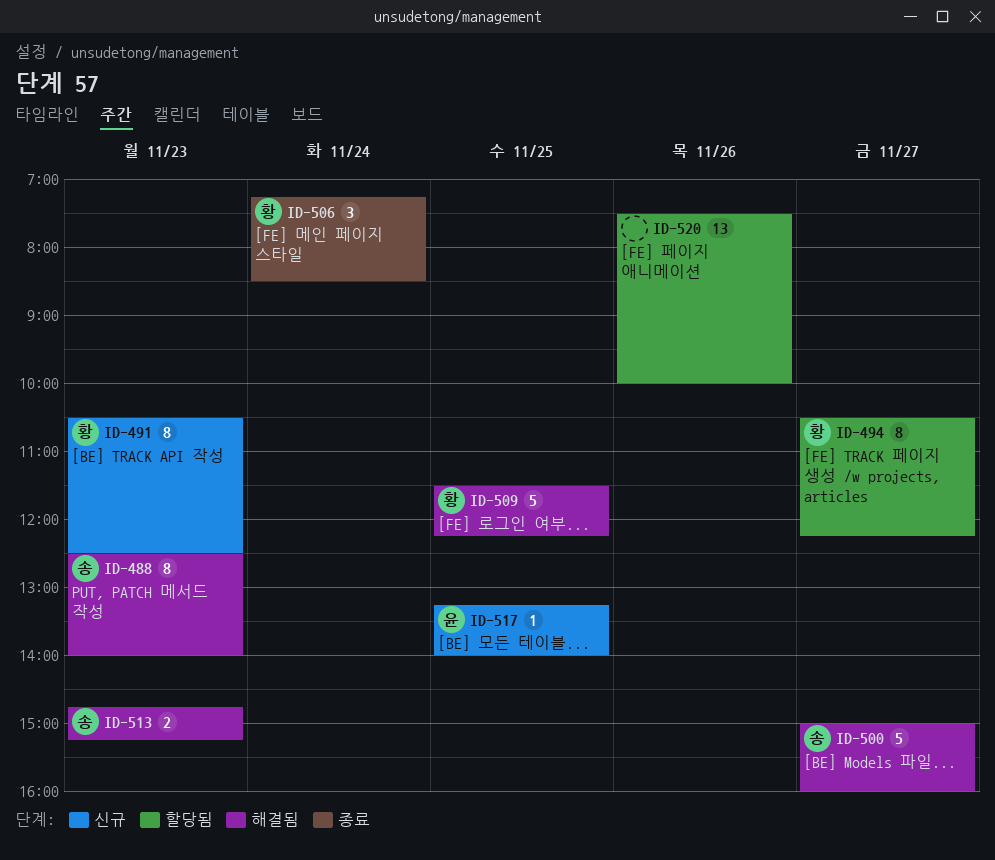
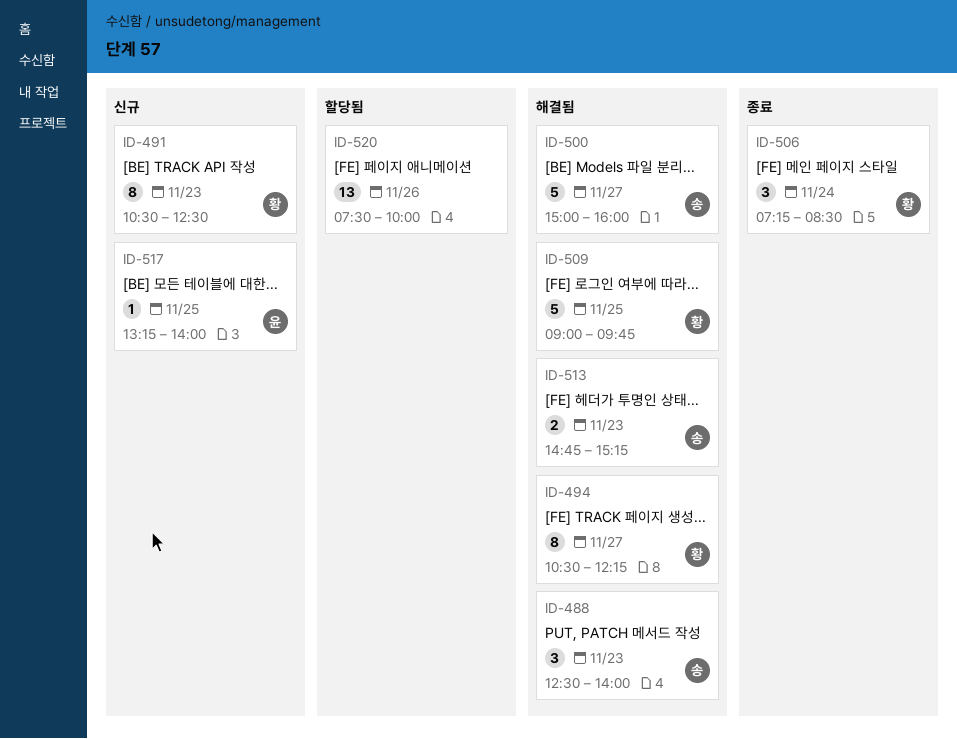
ID-488, estimate: 8 -> 3
ID-494, status: 할당됨 -> 해결됨
ID-509, begins: 11:30 -> 09:00
ID-509, ends: 12:15 -> 09:45

